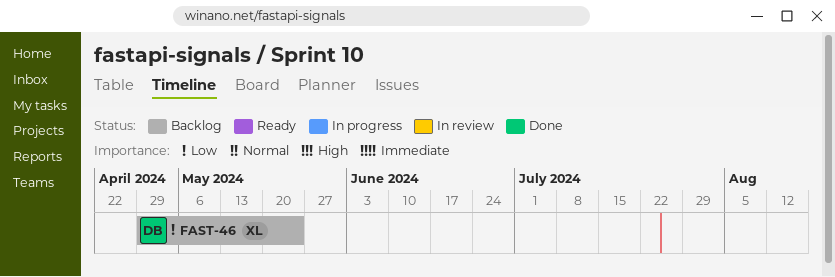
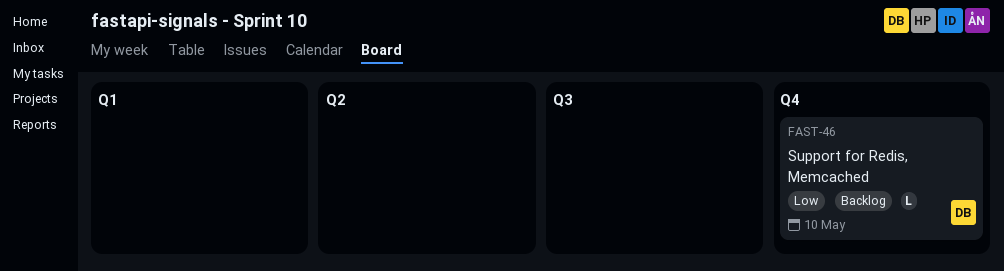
FAST-46, estimate: XL -> L
FAST-46, due: May 24 -> May 10

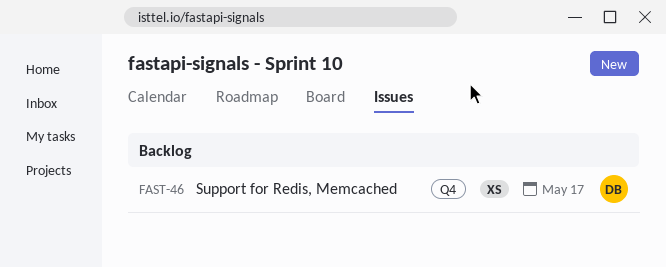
FAST-46, estimate: L -> XS
FAST-46, due: May 10 -> May 17

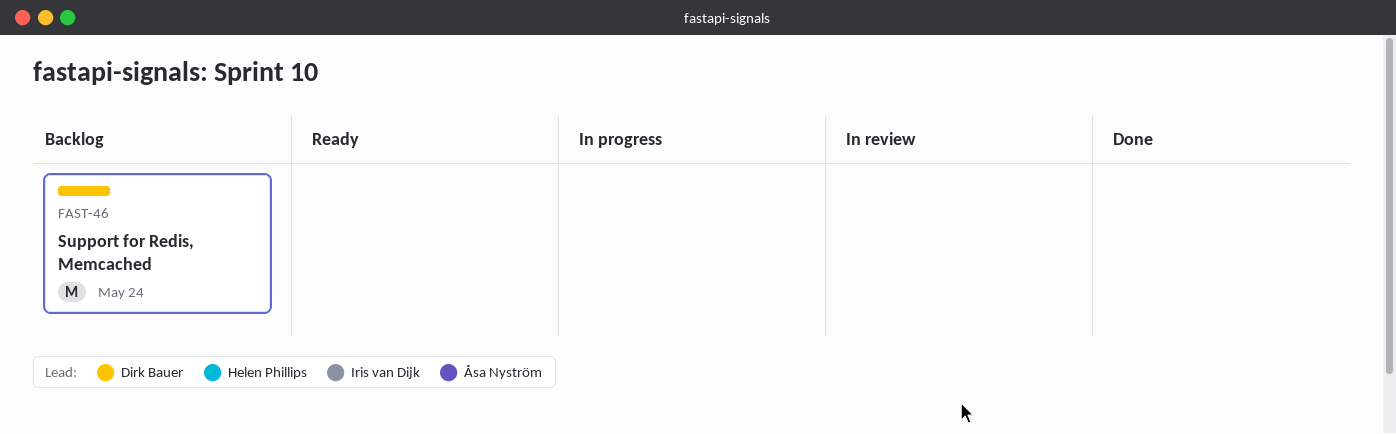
FAST-46, estimate: XS -> M
FAST-46, due: May 17 -> May 24

